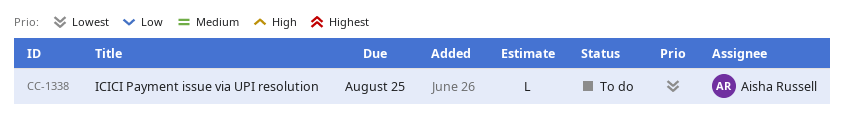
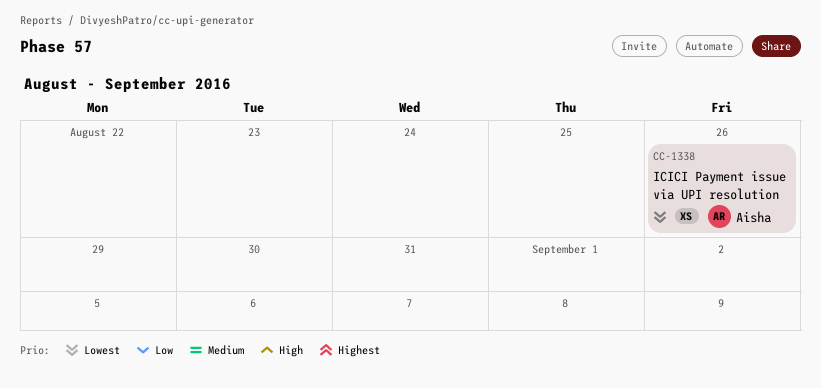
CC-1338, estimate: L -> XS
CC-1338, due: Aug 25 -> Aug 26

